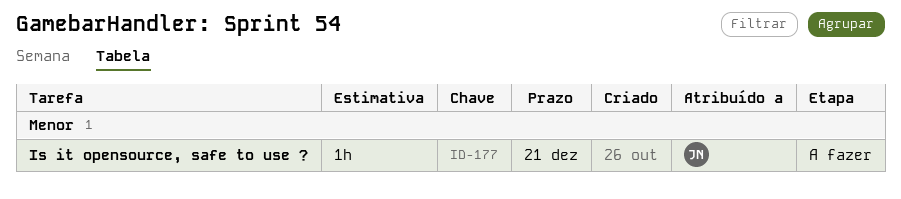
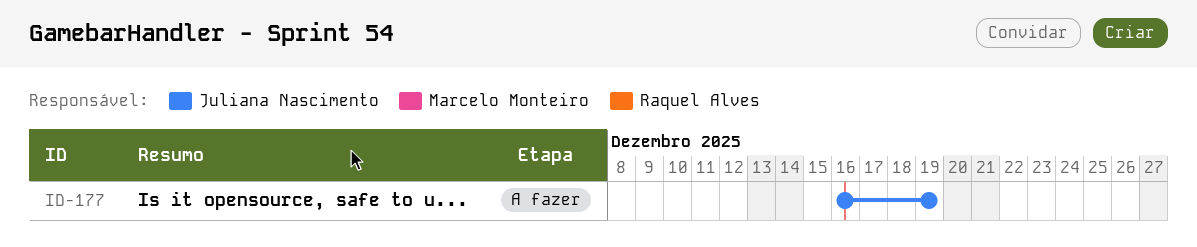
ID-177, due: Dec 21 -> Dec 19

